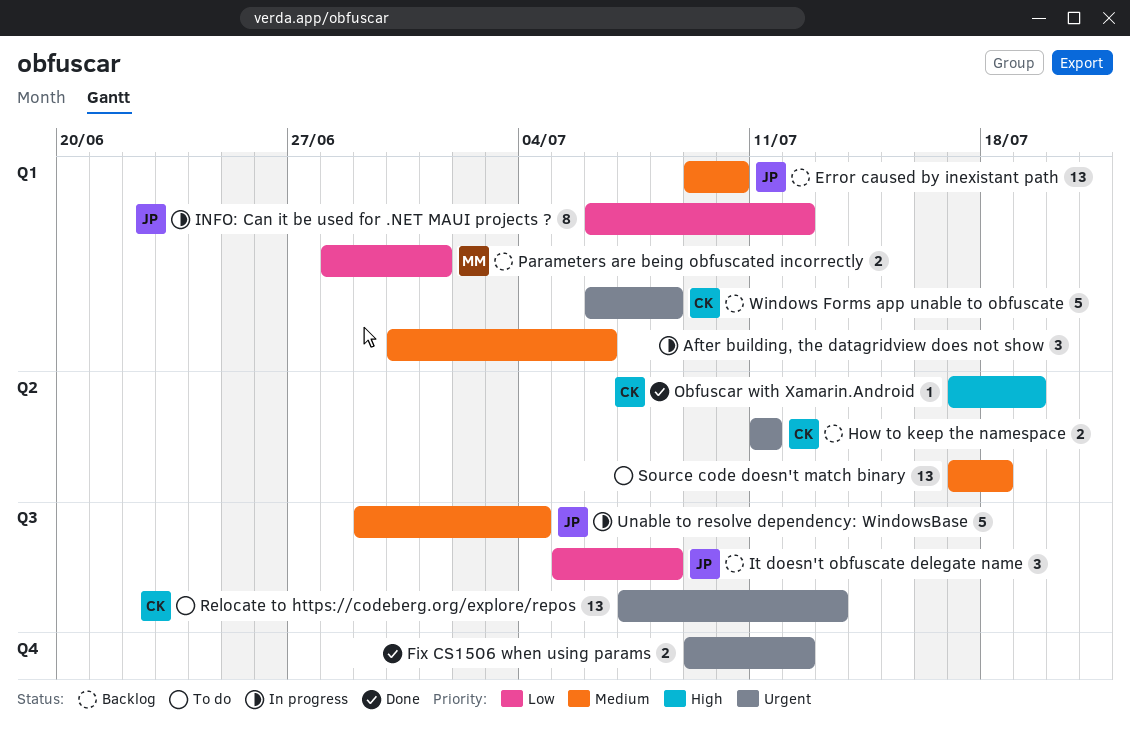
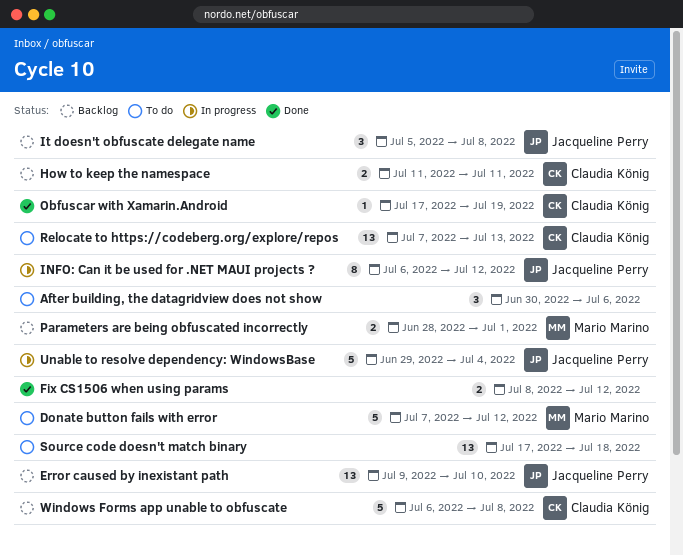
After building, the datagridview does not show, status: In progress -> To do
Donate button fails with error: none -> present
Fix CS1506 when using params, start: Jul 9 -> Jul 8

